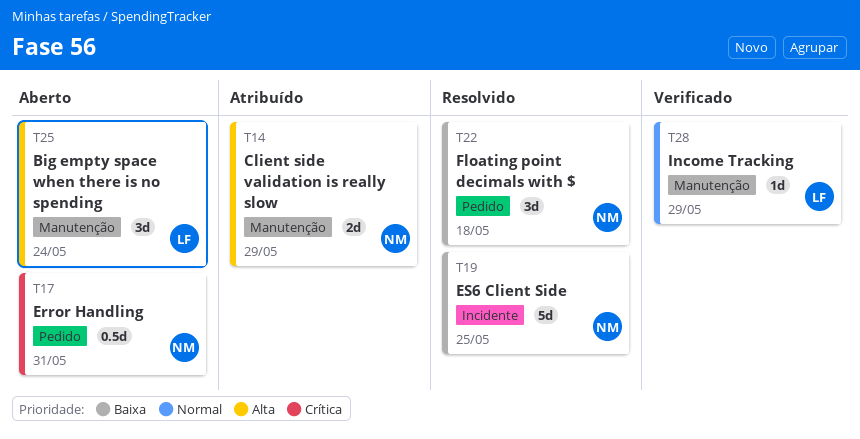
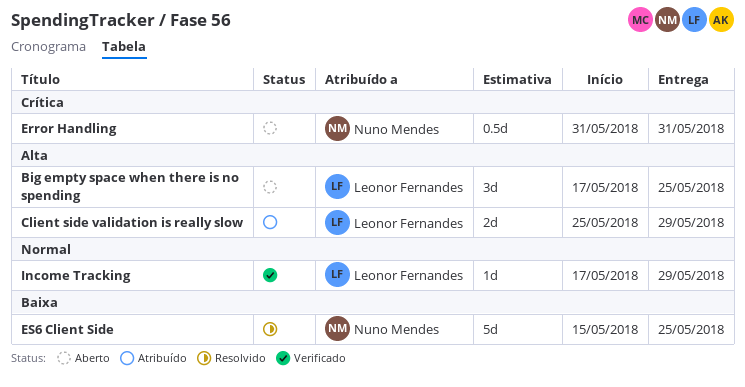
Big empty space when there is no spending, due: May 24 -> May 25
Client side validation is really slow, owner: Nuno Mendes -> Leonor Fernandes
Floating point decimals with $: present -> none

